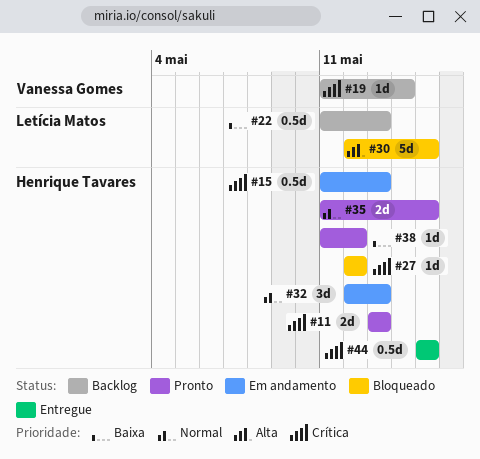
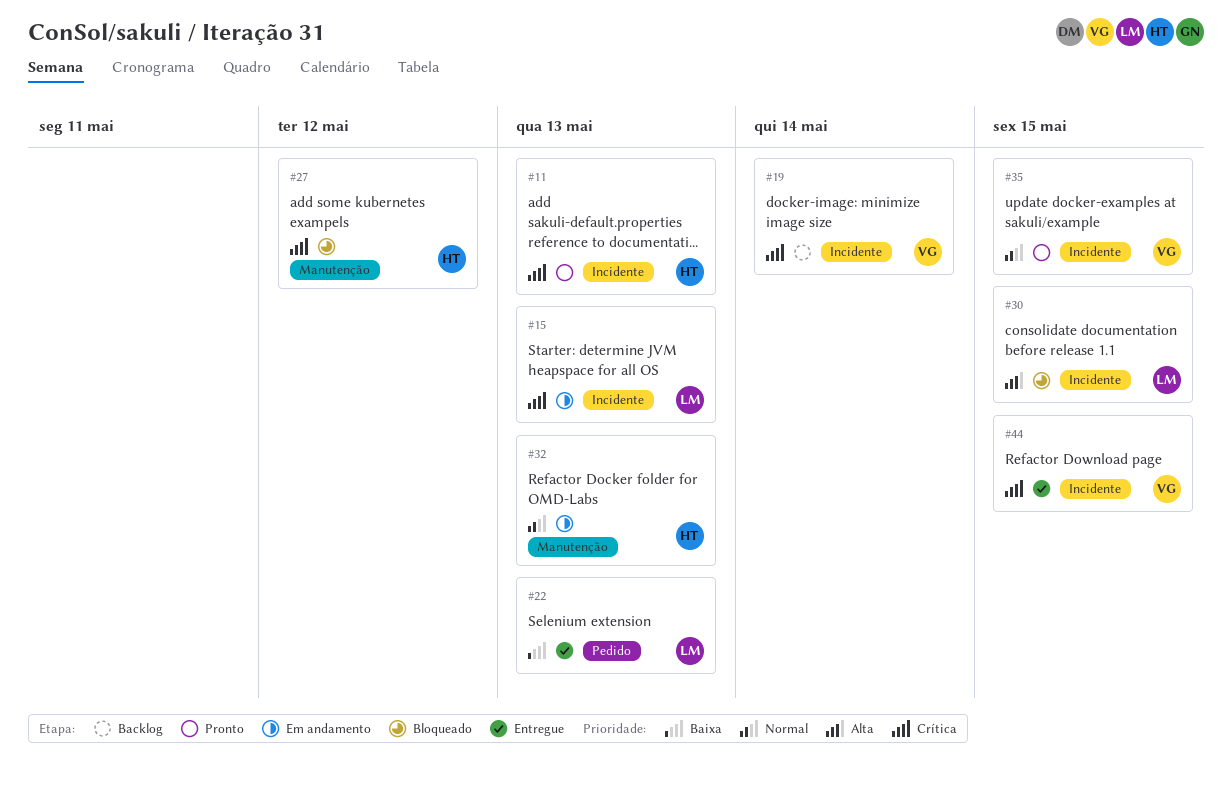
#15, owner: Henrique Tavares -> Letícia Matos
#22, status: Backlog -> Entregue
#35, owner: Henrique Tavares -> Vanessa Gomes
#38: present -> none
#44, owner: Henrique Tavares -> Vanessa Gomes

